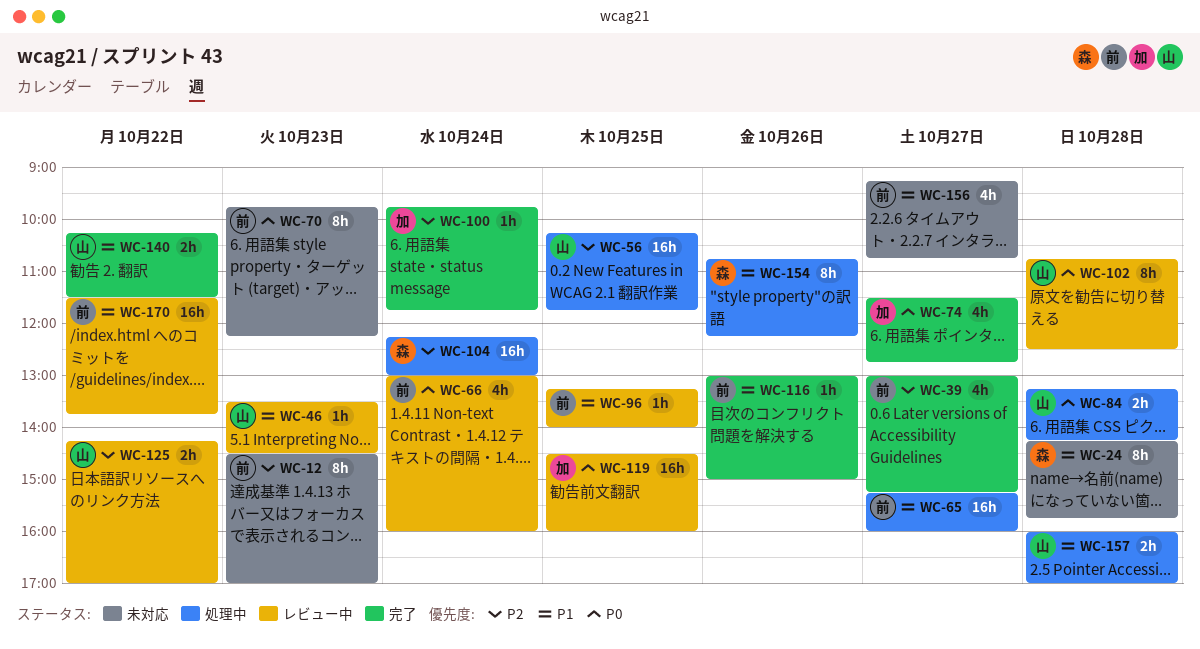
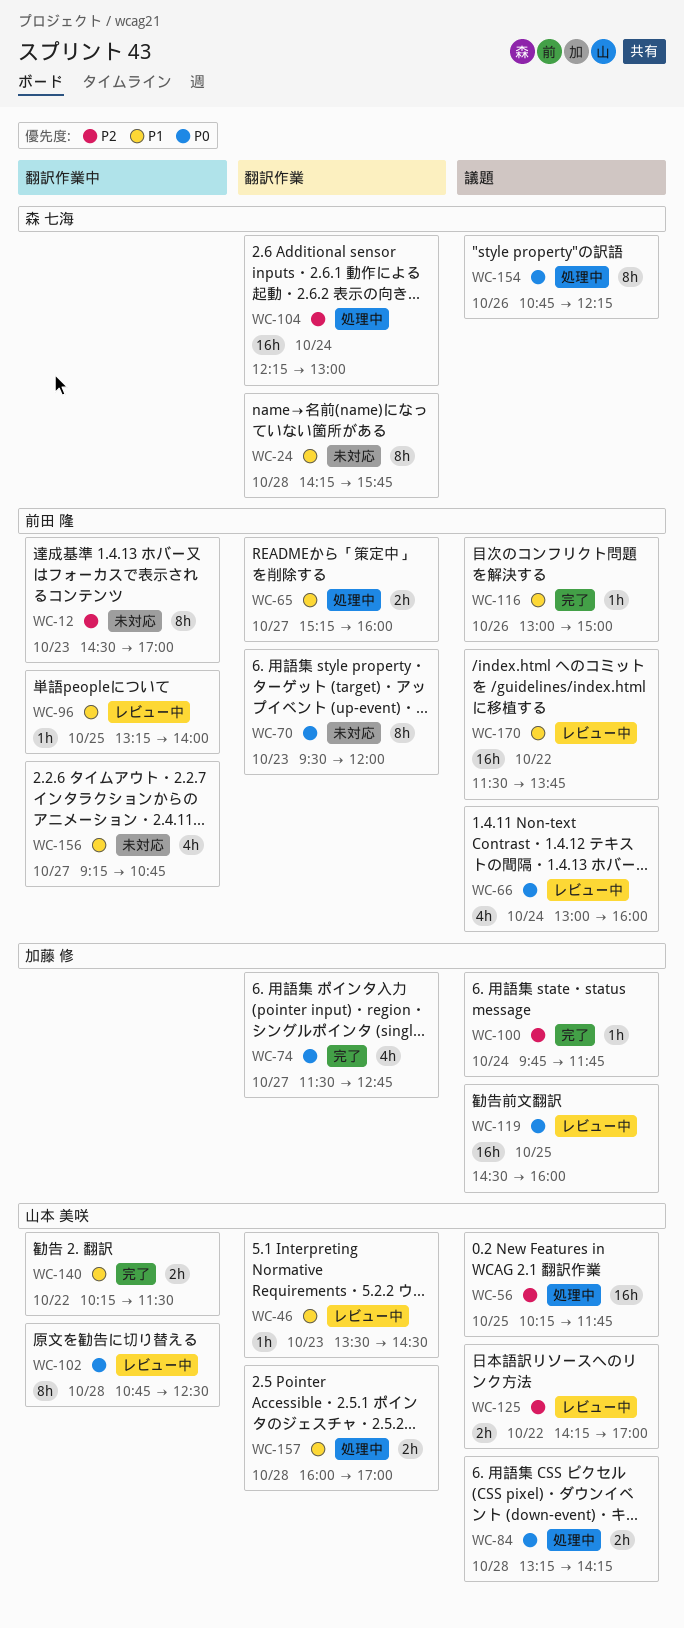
WC-39: present -> none
WC-65, estimate: 16h -> 2h
WC-70, begins: 09:45 -> 09:30
WC-70, ends: 12:15 -> 12:00
WC-154, priority: P1 -> P0

